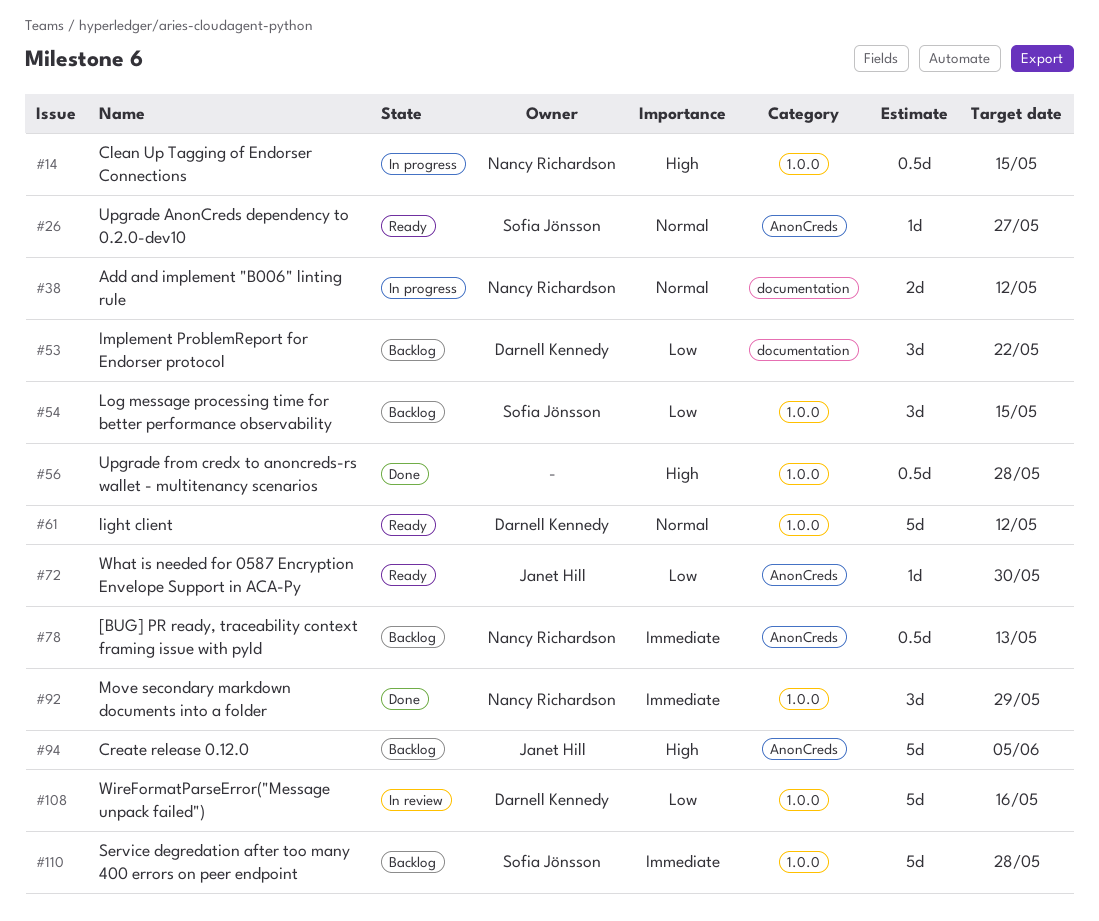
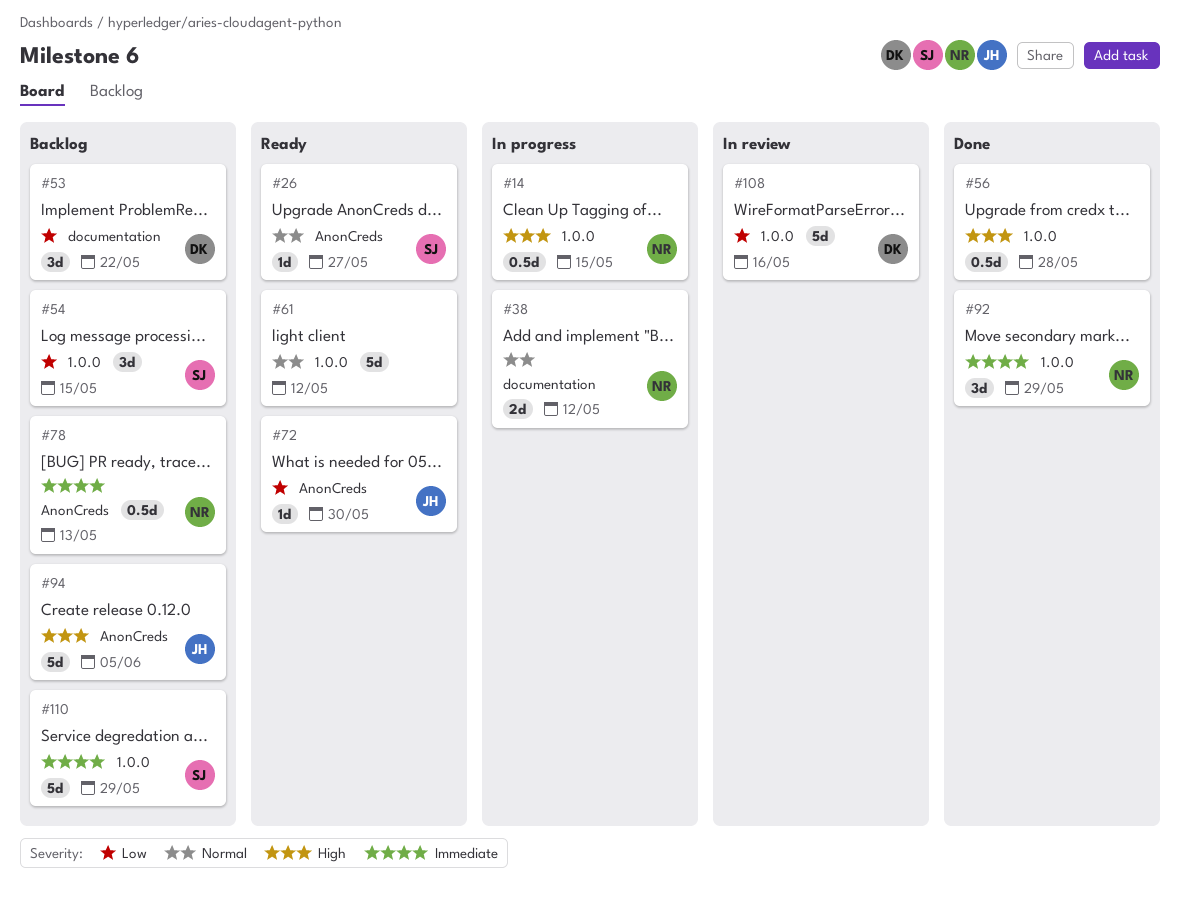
#61, owner: Darnell Kennedy -> none
#110, due: May 28 -> May 29

